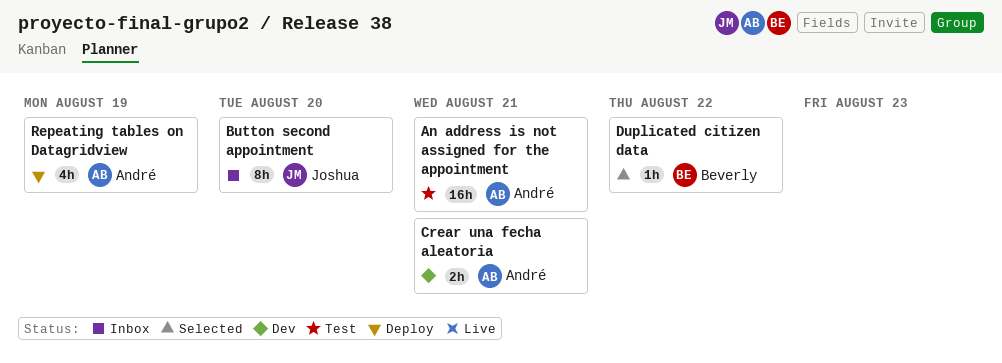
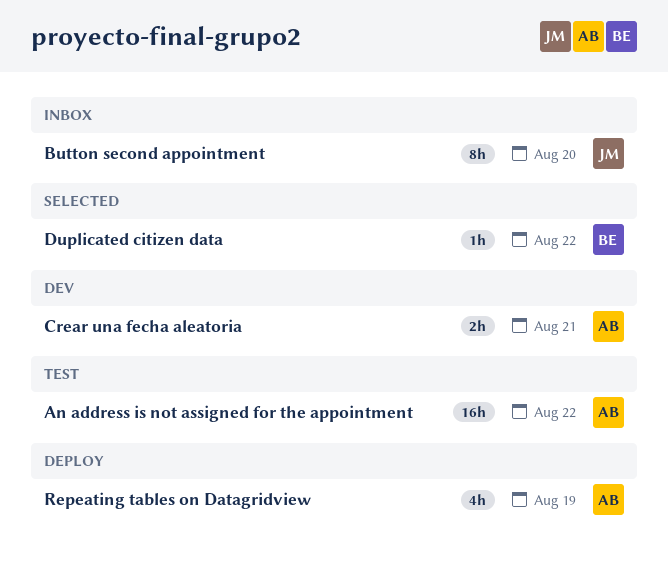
An address is not assigned for the appointment, due: Aug 21 -> Aug 22

